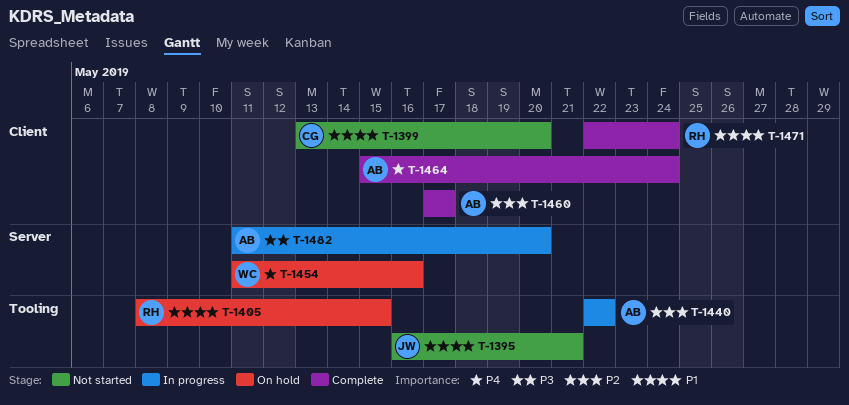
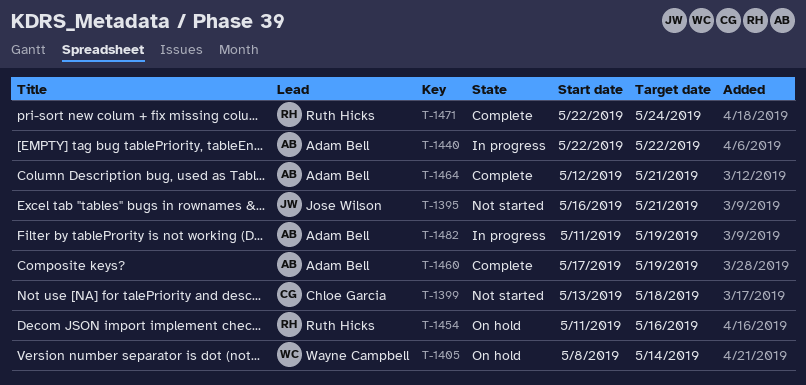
T-1399, due: May 20 -> May 18
T-1405, owner: Ruth Hicks -> Wayne Campbell
T-1405, due: May 15 -> May 14
T-1454, owner: Wayne Campbell -> Ruth Hicks
T-1460, due: May 17 -> May 19
T-1464, start: May 15 -> May 12
T-1464, due: May 24 -> May 21
T-1482, due: May 20 -> May 19

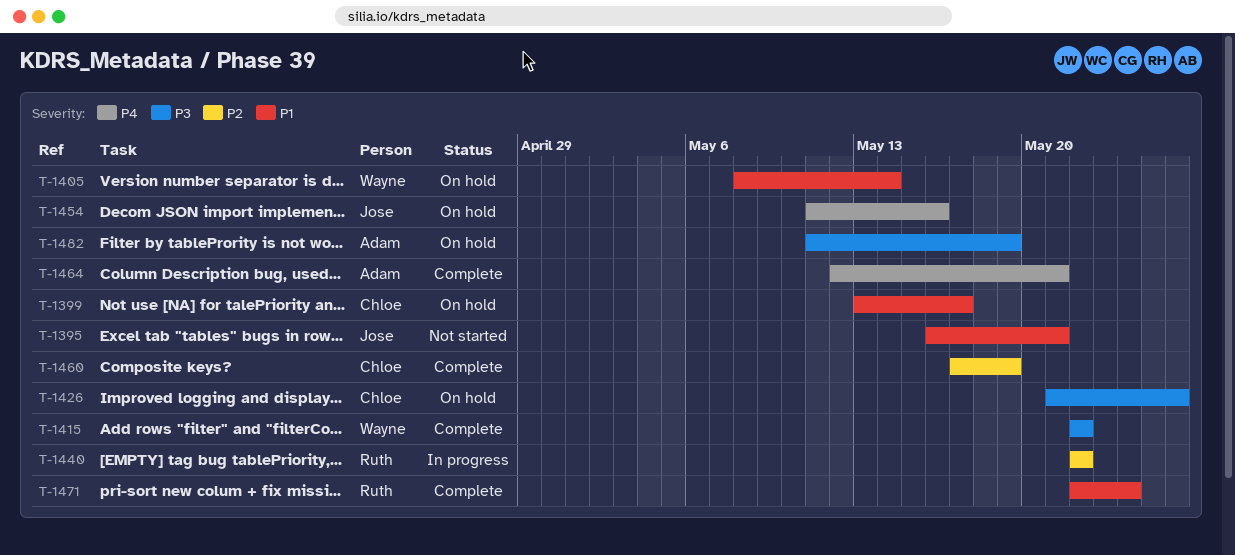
T-1399, status: Not started -> On hold
T-1399, due: May 18 -> May 17
T-1415: none -> present
T-1426: none -> present
T-1440, owner: Adam Bell -> Ruth Hicks
T-1454, owner: Ruth Hicks -> Jose Wilson
T-1460, owner: Adam Bell -> Chloe Garcia
T-1482, status: In progress -> On hold

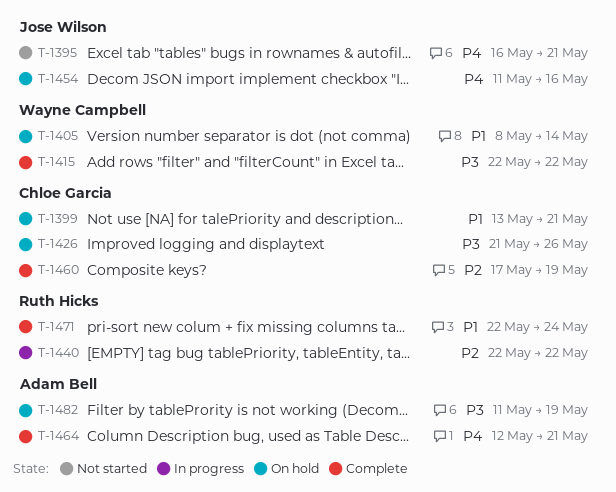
T-1395, priority: P1 -> P4
T-1399, due: May 17 -> May 21

